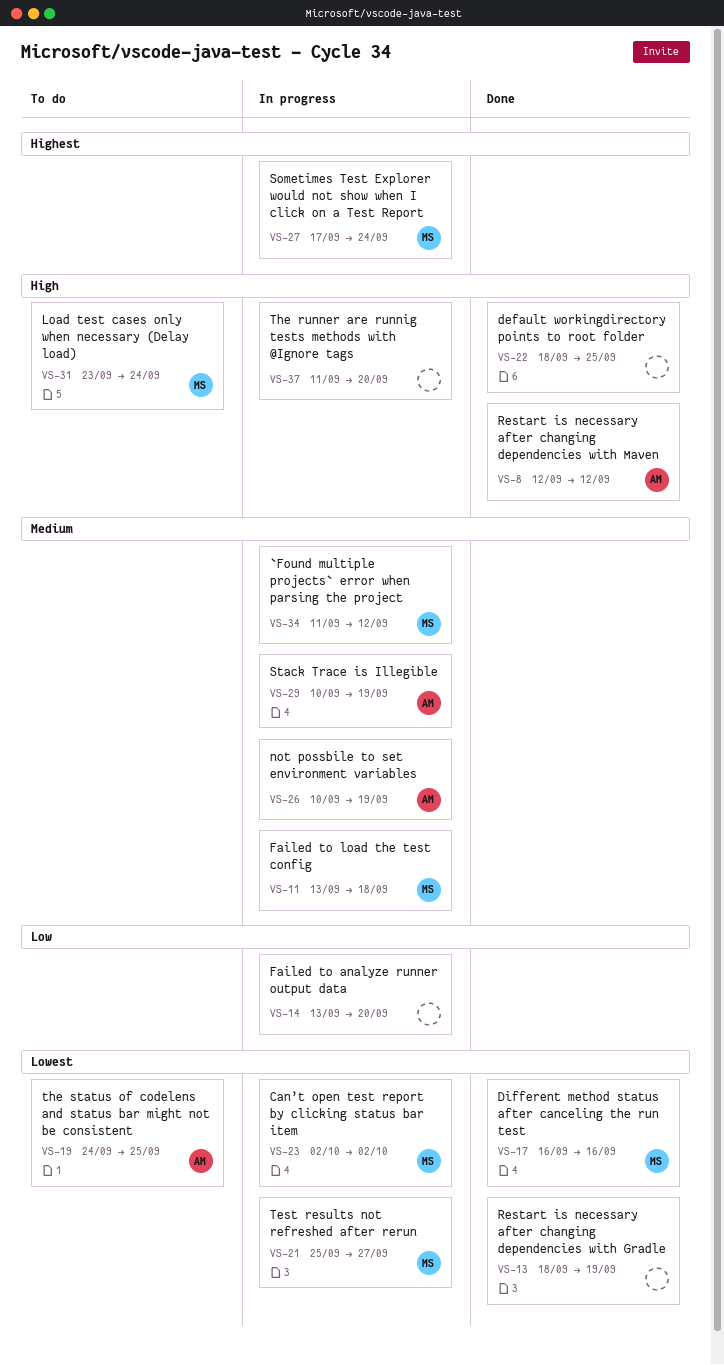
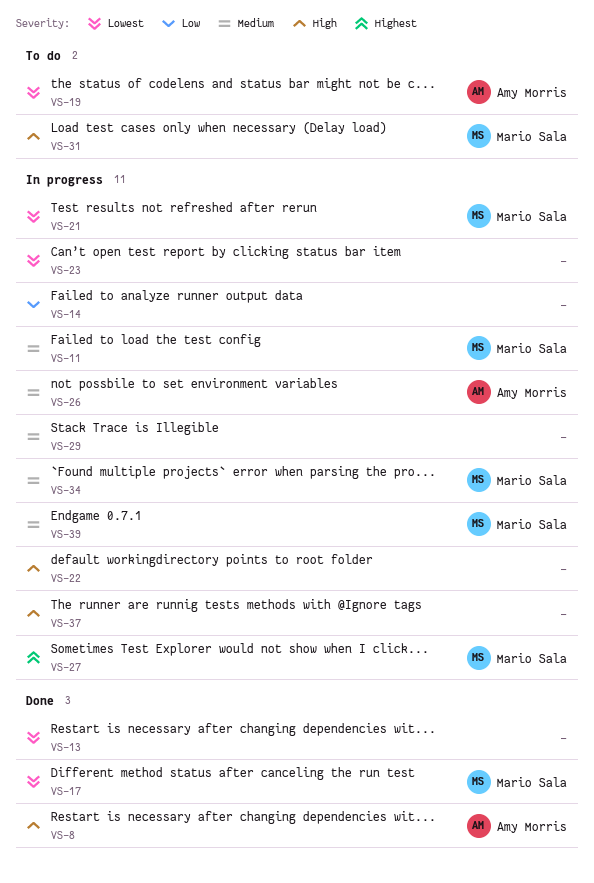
VS-22, status: Done -> In progress
VS-23, owner: Mario Sala -> none
VS-29, owner: Amy Morris -> none
VS-39: none -> present

